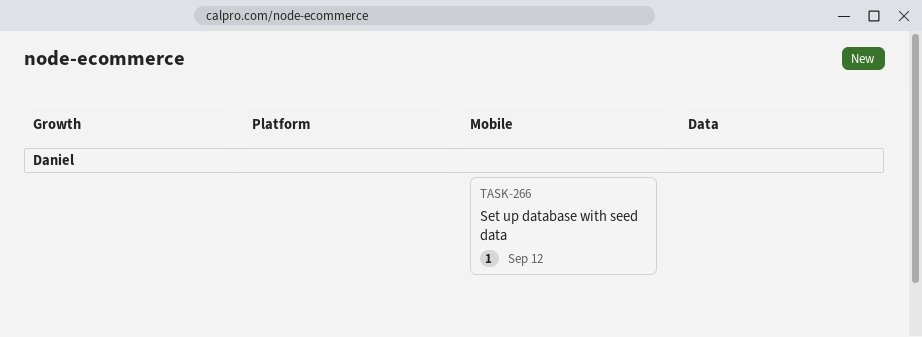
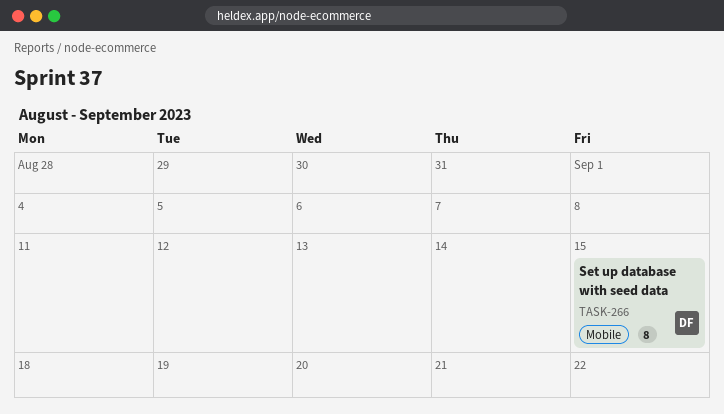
TASK-266, estimate: 1 -> 8
TASK-266, due: Sep 12 -> Sep 15

